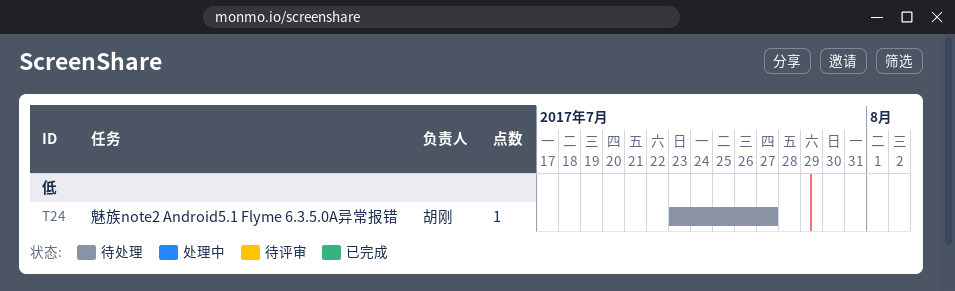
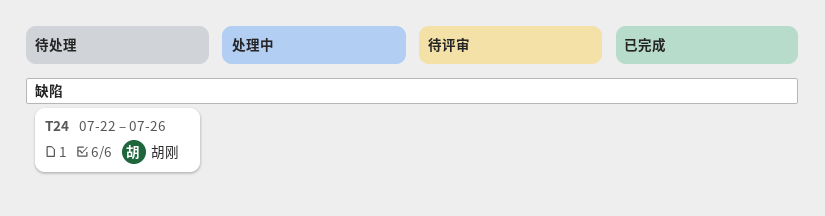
T24, start: Jul 23 -> Jul 22
T24, due: Jul 27 -> Jul 26

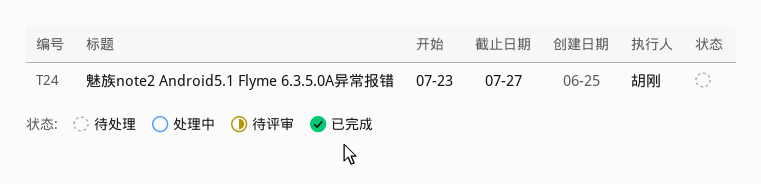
T24, start: Jul 22 -> Jul 23
T24, due: Jul 26 -> Jul 27

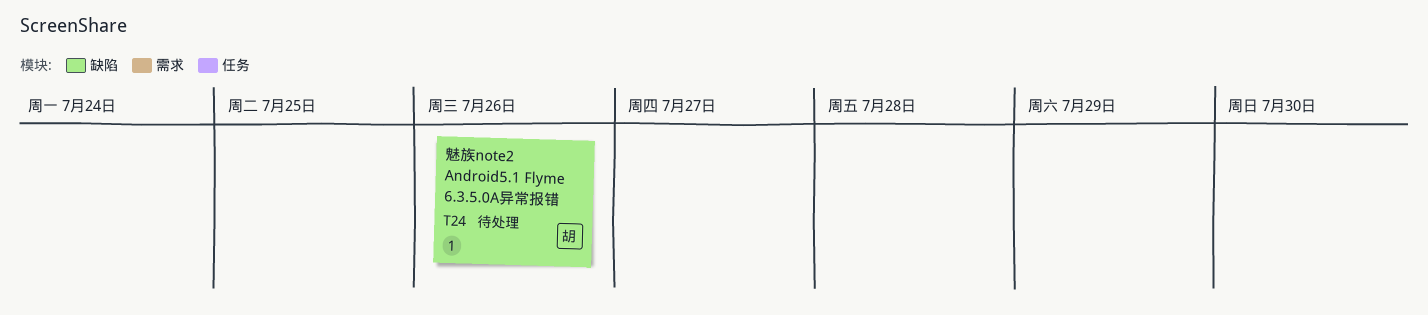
T24, due: Jul 27 -> Jul 26

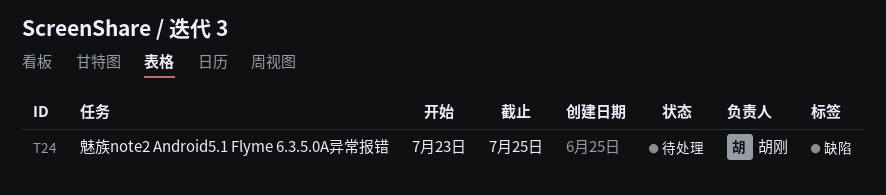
T24, due: Jul 26 -> Jul 25

